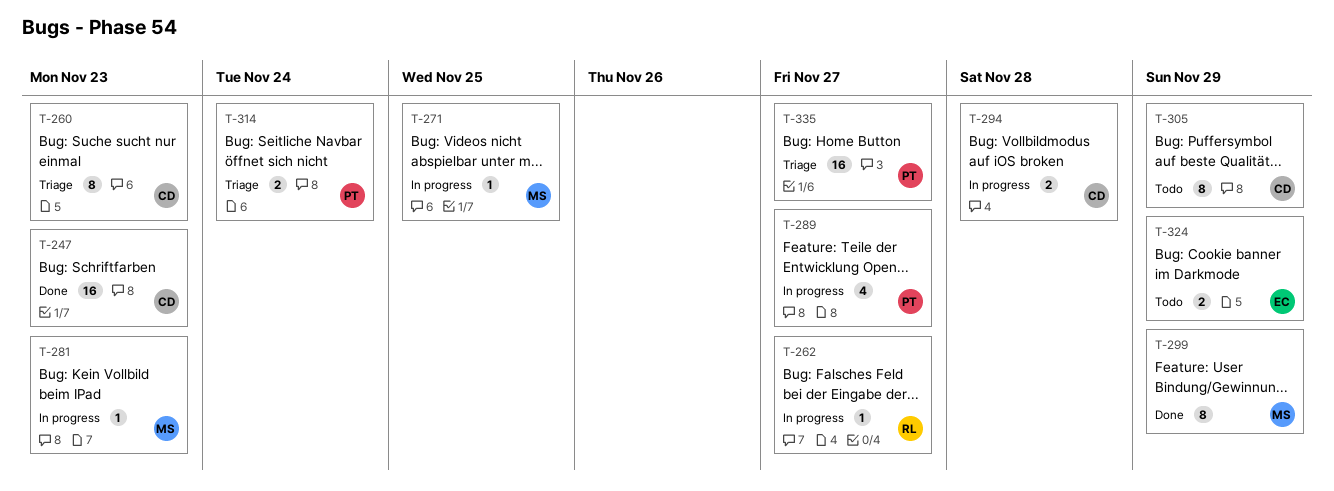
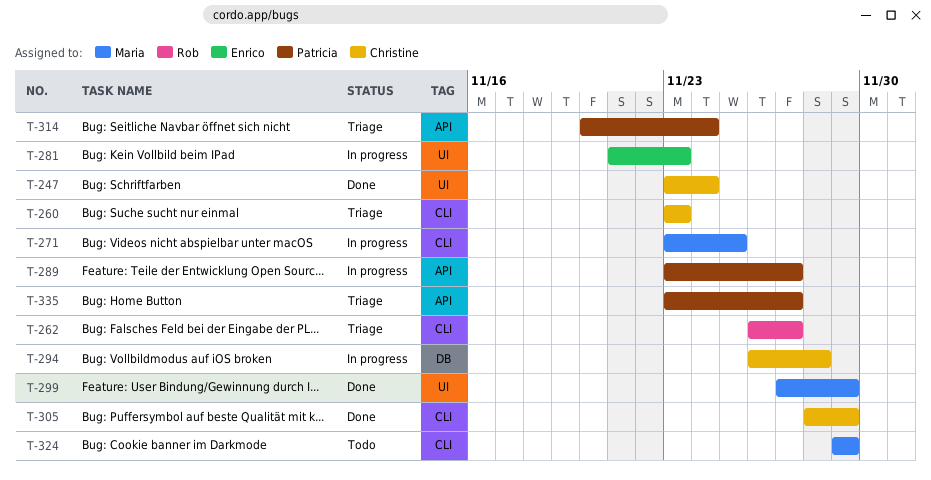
T-247, due: Nov 23 -> Nov 24
T-262, status: In progress -> Triage
T-281, owner: Maria -> Enrico
T-305, status: Todo -> Done
T-324, owner: Enrico -> Maria

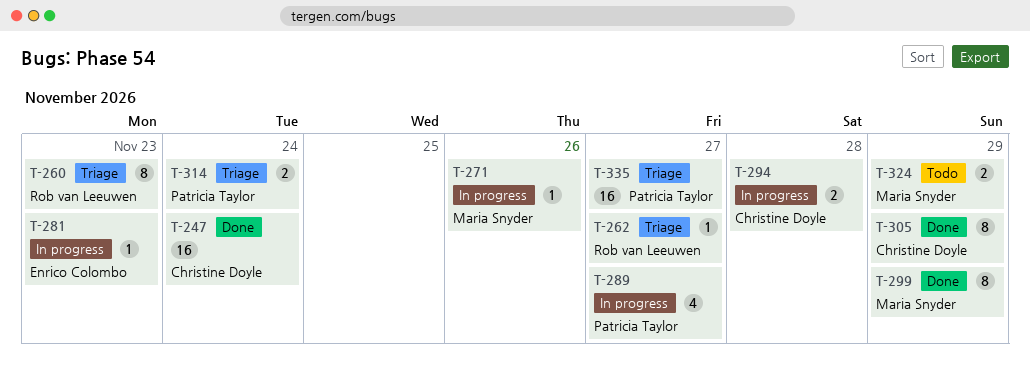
T-260, owner: Christine Doyle -> Rob van Leeuwen
T-271, due: Nov 25 -> Nov 26

